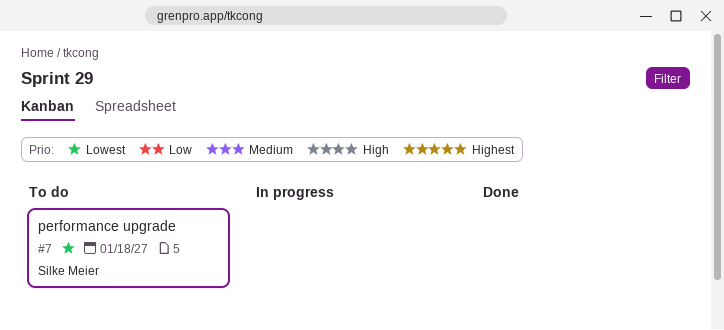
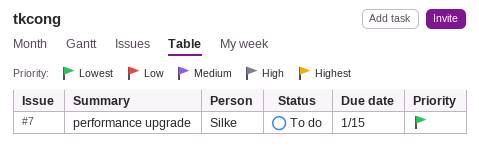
#7, due: Jan 18 -> Jan 15

